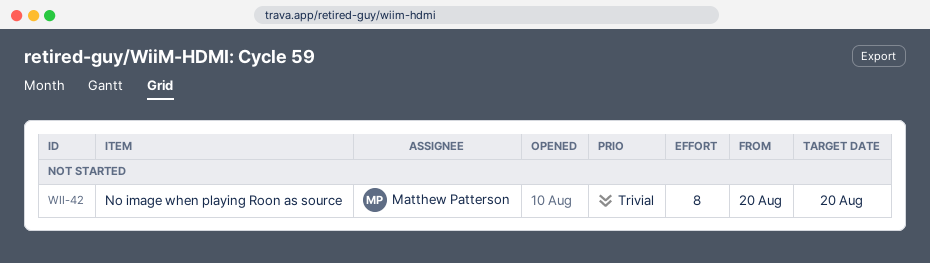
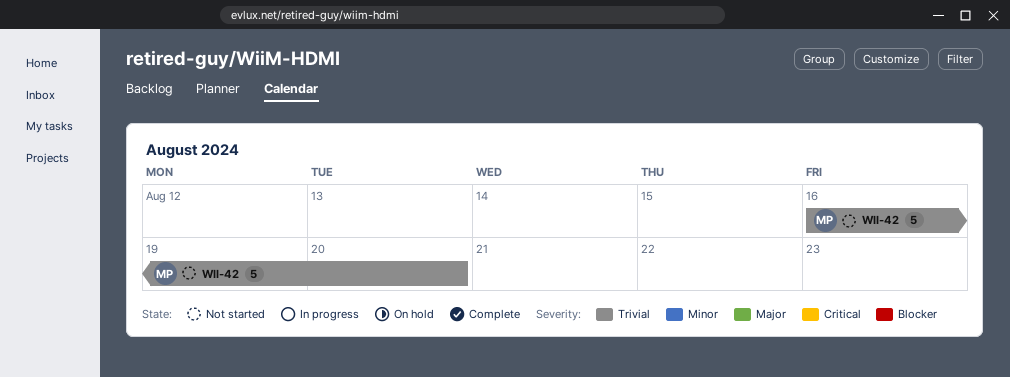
WII-42, estimate: 8 -> 5
WII-42, start: Aug 20 -> Aug 16

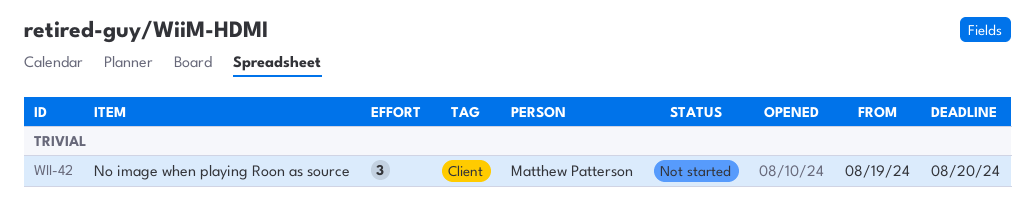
WII-42, estimate: 5 -> 3
WII-42, start: Aug 16 -> Aug 19

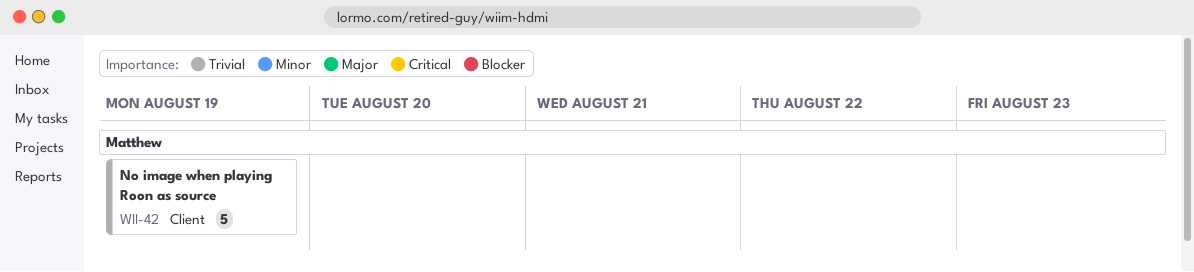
WII-42, estimate: 3 -> 5
WII-42, due: Aug 20 -> Aug 19

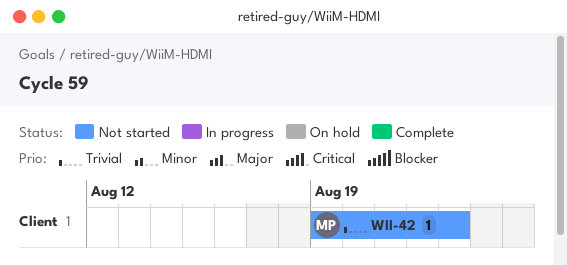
WII-42, estimate: 5 -> 1
WII-42, due: Aug 19 -> Aug 23

